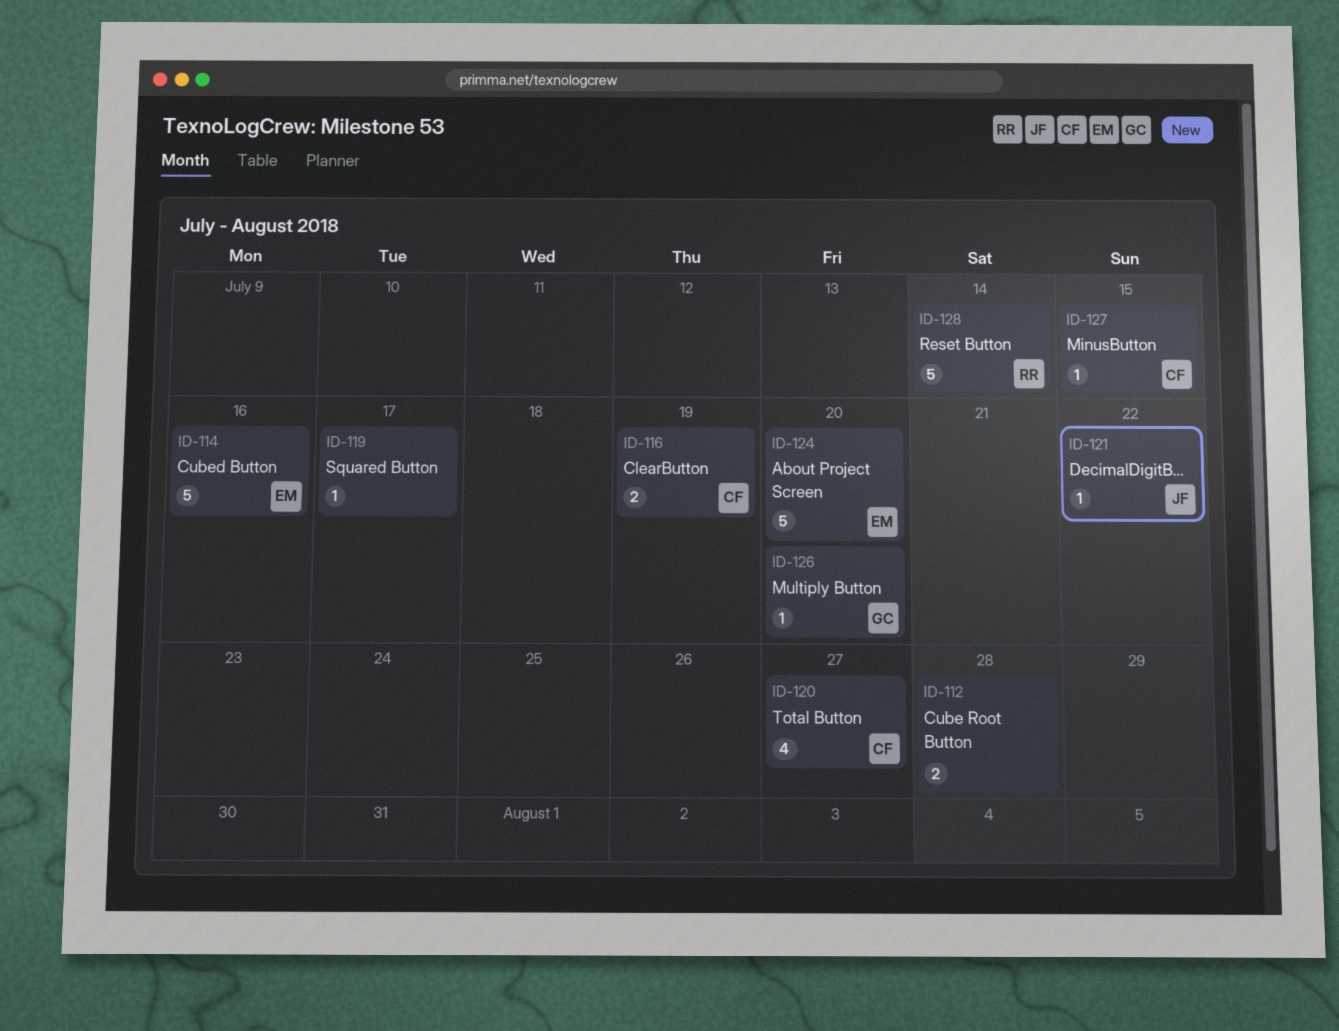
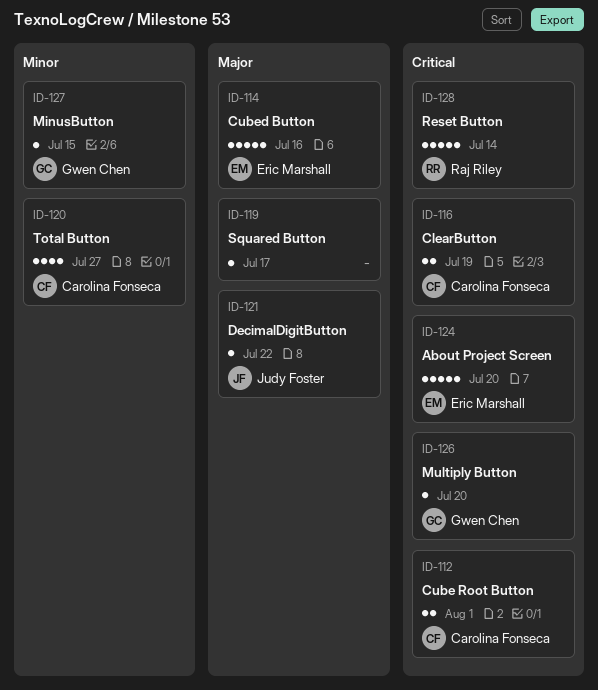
ID-112, owner: none -> Carolina Fonseca
ID-112, due: Jul 28 -> Aug 1
ID-127, owner: Carolina Fonseca -> Gwen Chen

